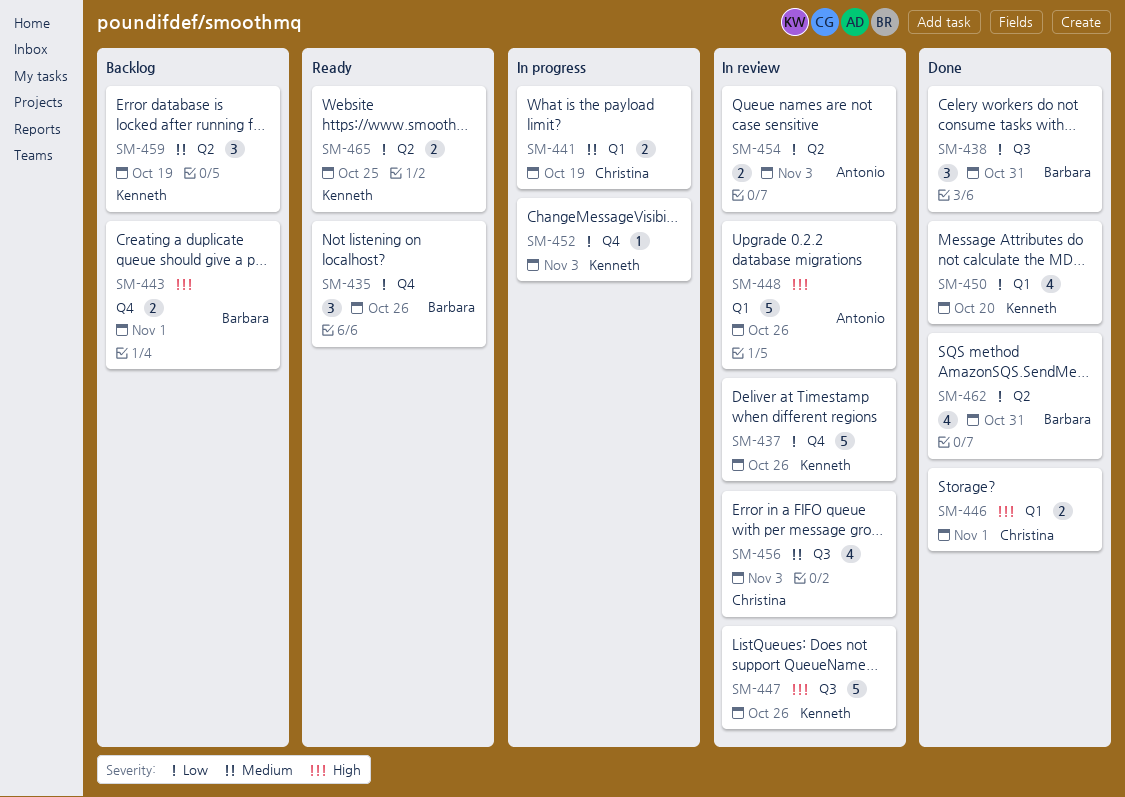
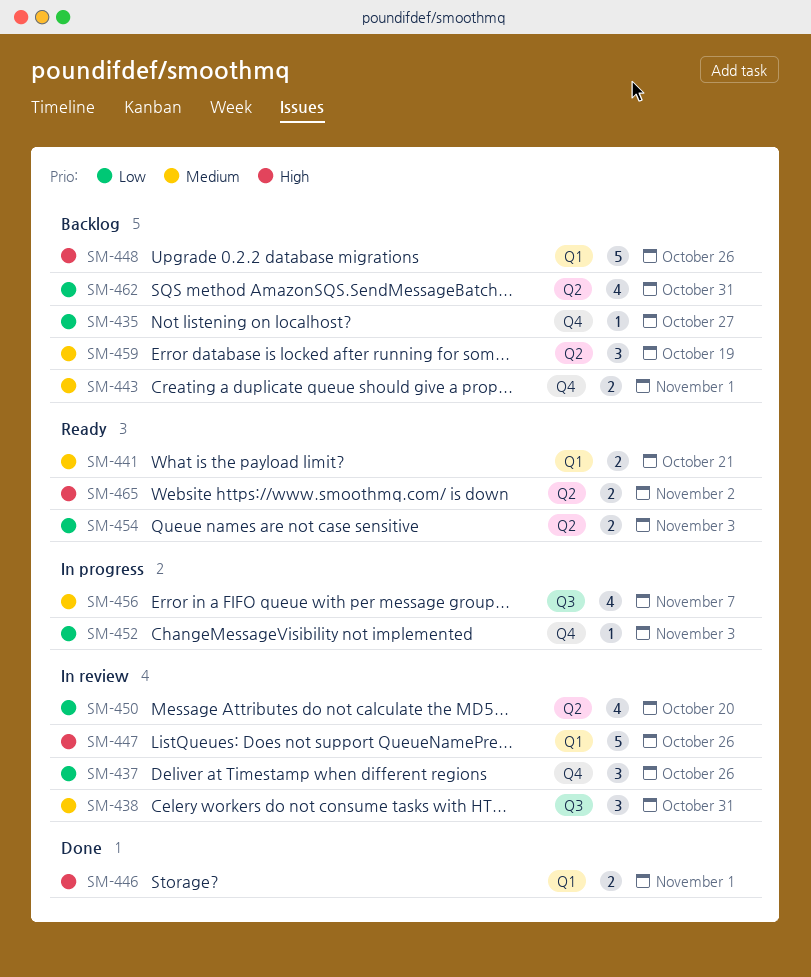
SM-435, status: Ready -> Backlog
SM-435, estimate: 3 -> 1
SM-435, due: Oct 26 -> Oct 27
SM-437, estimate: 5 -> 3
SM-438, status: Done -> In review
SM-438, priority: Low -> Medium
SM-441, status: In progress -> Ready
SM-441, due: Oct 19 -> Oct 21
SM-443, priority: High -> Medium
SM-447, label: Q3 -> Q1
SM-448, status: In review -> Backlog
SM-450, status: Done -> In review
SM-450, label: Q1 -> Q2
SM-454, status: In review -> Ready
SM-456, status: In review -> In progress
SM-456, due: Nov 3 -> Nov 7
SM-462, status: Done -> Backlog
SM-465, priority: Low -> High
SM-465, due: Oct 25 -> Nov 2

